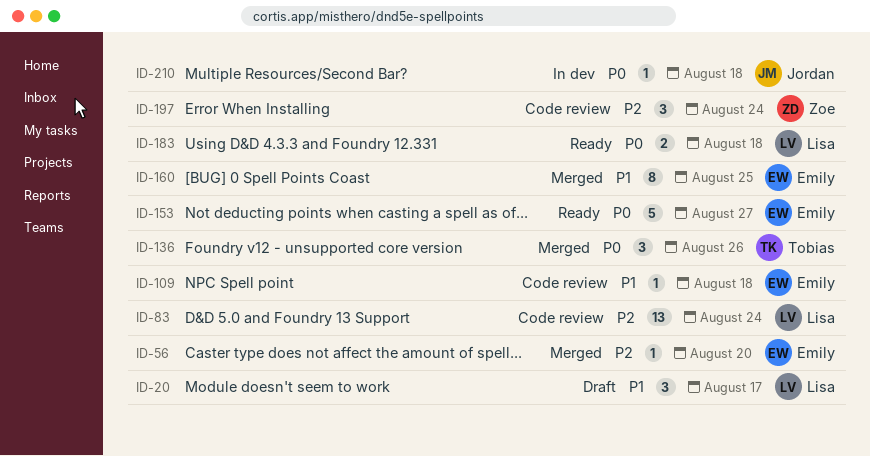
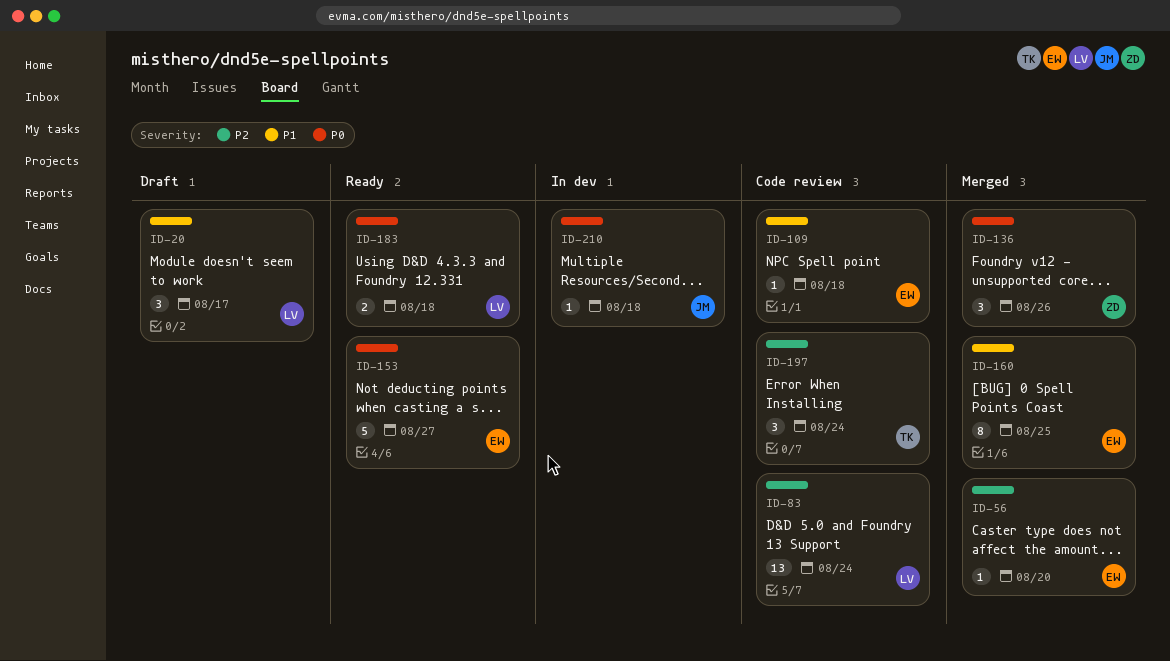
ID-136, owner: Tobias -> Zoe
ID-197, owner: Zoe -> Tobias

